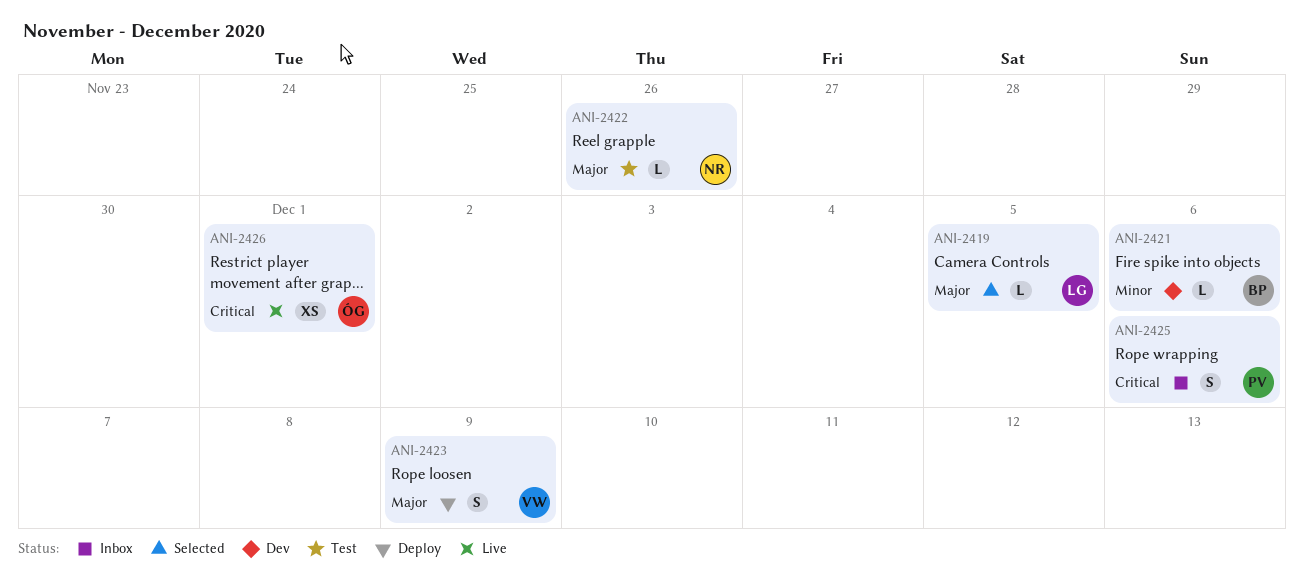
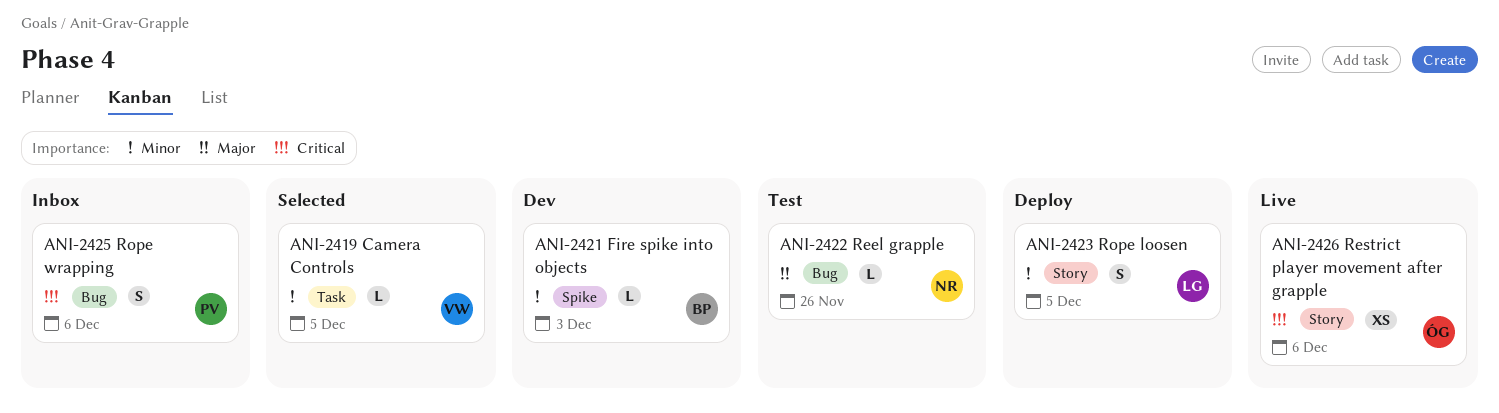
ANI-2419, owner: LG -> VW
ANI-2419, priority: Major -> Minor
ANI-2421, due: Dec 6 -> Dec 3
ANI-2423, owner: VW -> LG
ANI-2423, priority: Major -> Minor
ANI-2423, due: Dec 9 -> Dec 5
ANI-2426, due: Dec 1 -> Dec 6

